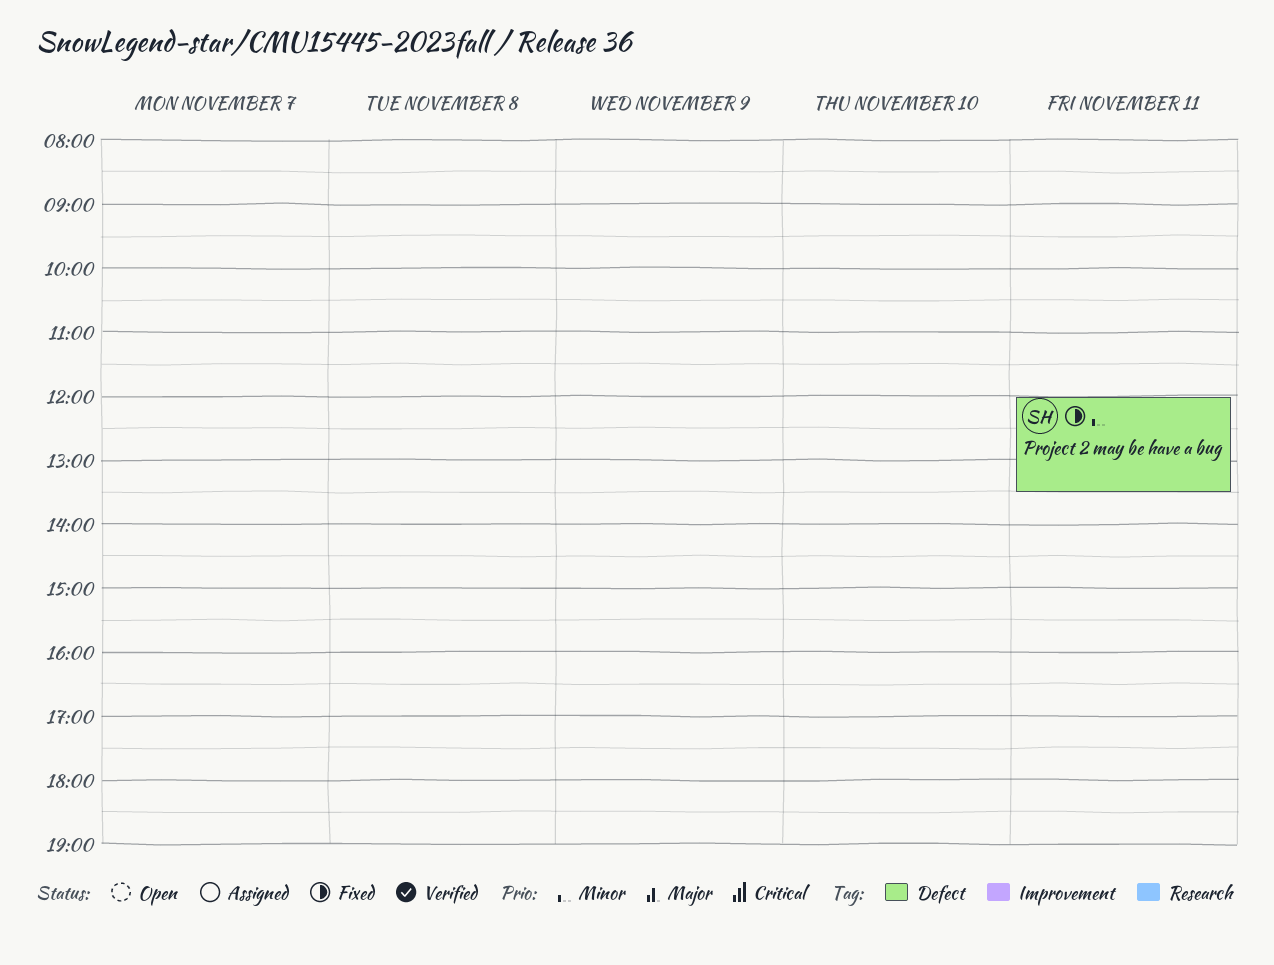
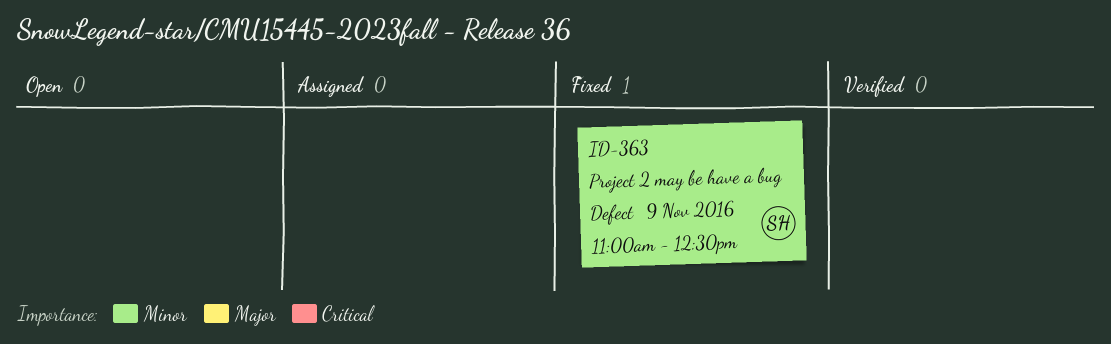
Project 2 may be have a bug, day: Nov 11 -> Nov 9
Project 2 may be have a bug, begins: 12:00 -> 11:00
Project 2 may be have a bug, ends: 13:30 -> 12:30

